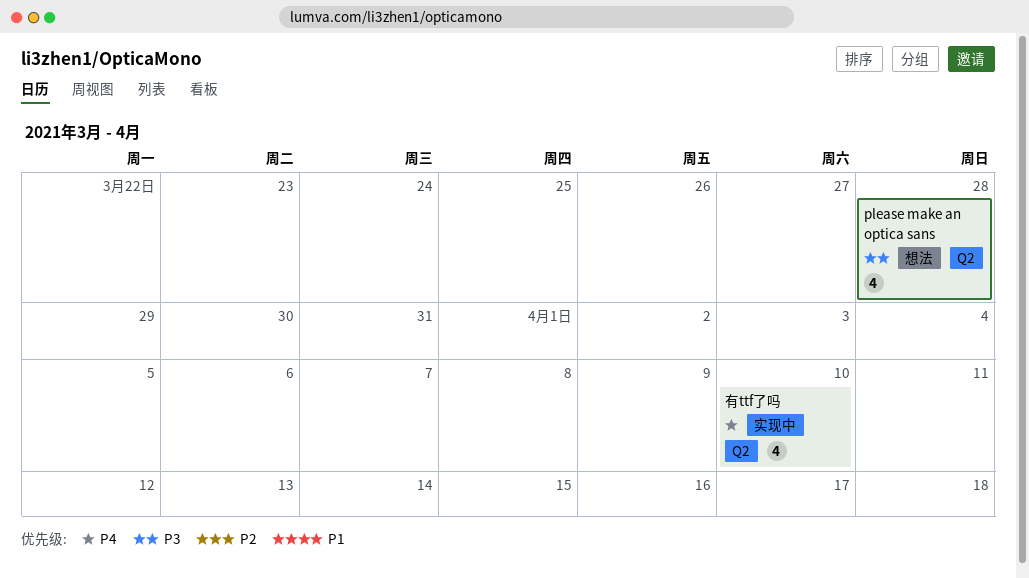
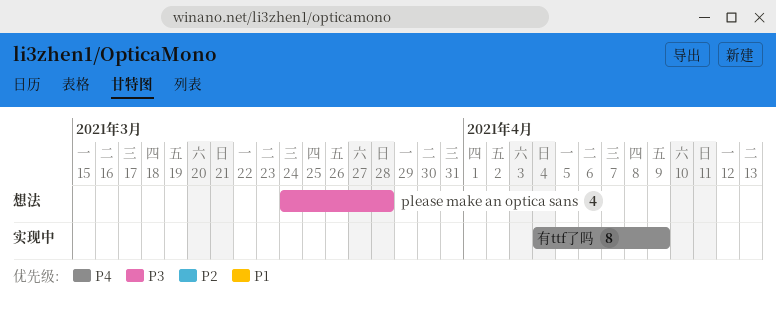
有ttf了吗, estimate: 4 -> 8
有ttf了吗, due: Apr 10 -> Apr 9

